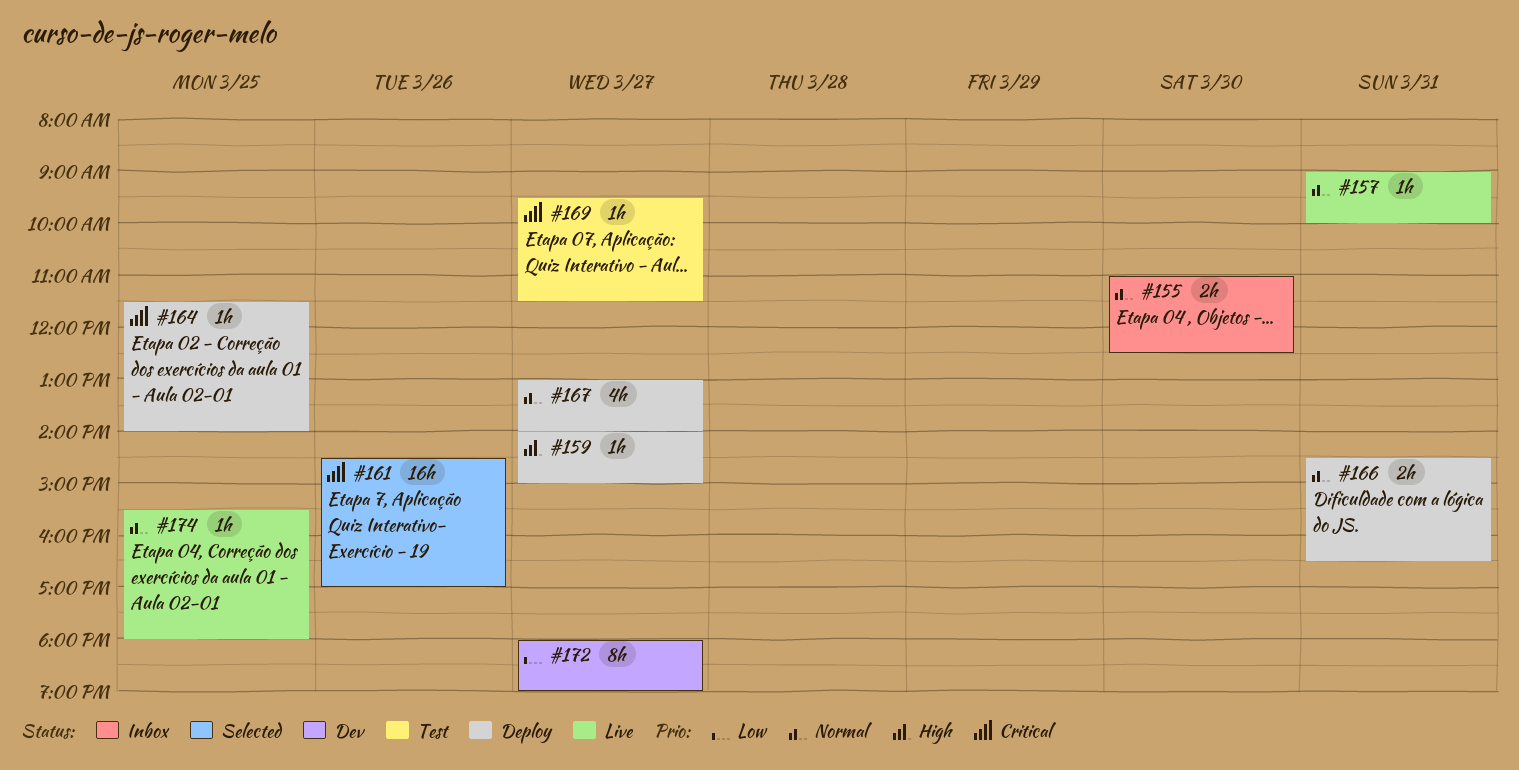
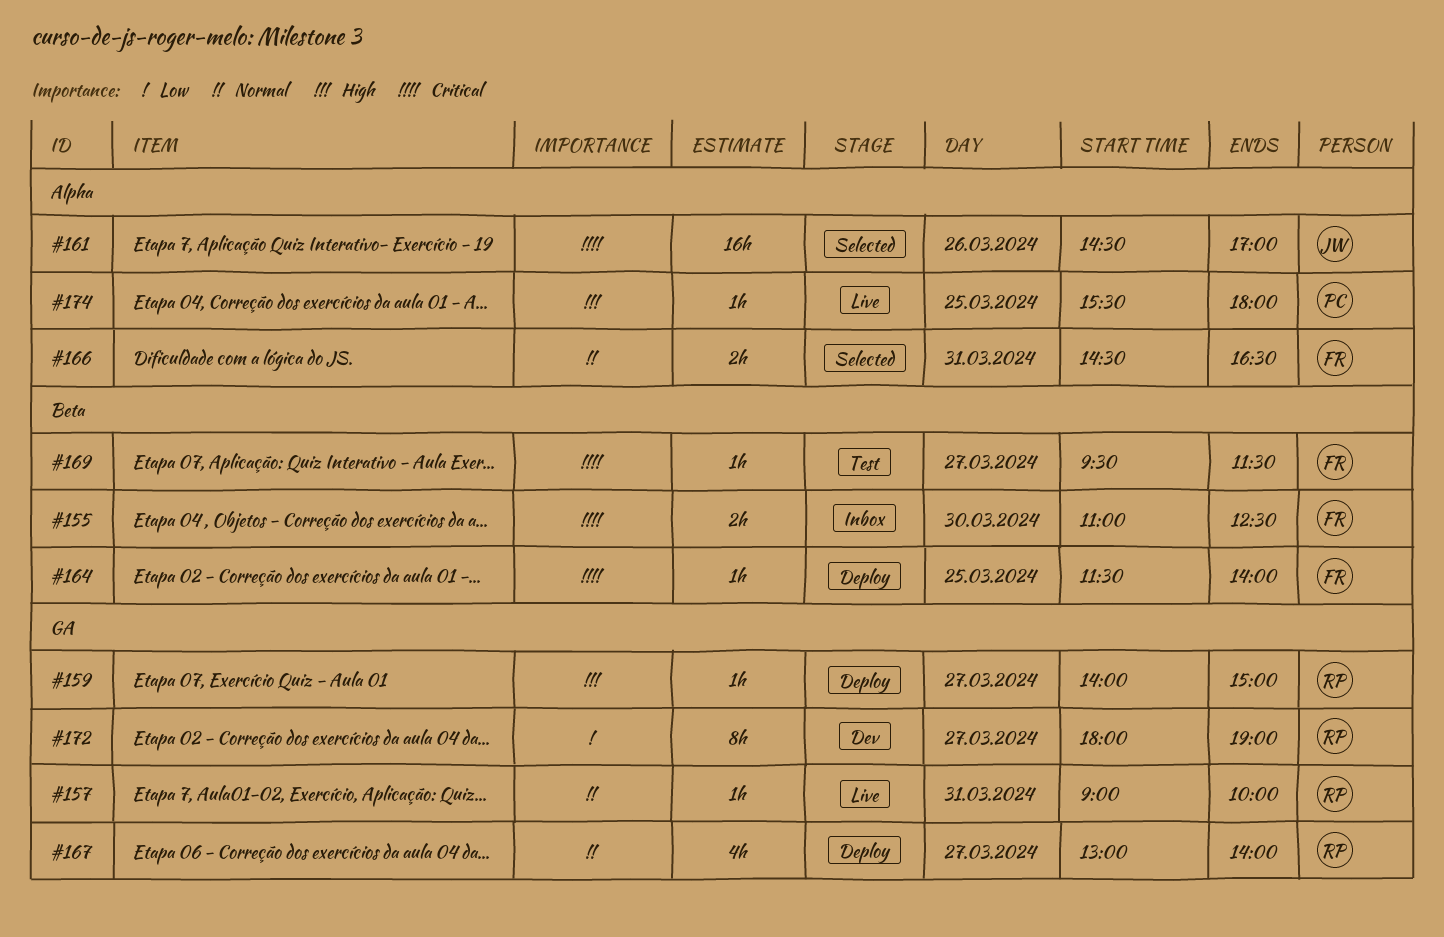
#155, priority: Normal -> Critical
#166, status: Deploy -> Selected
#174, priority: Normal -> High

